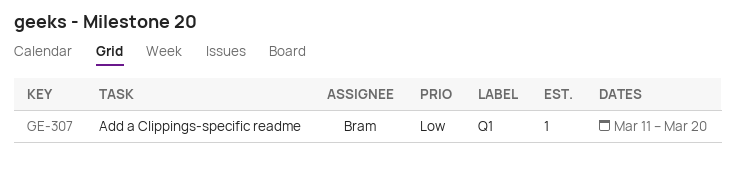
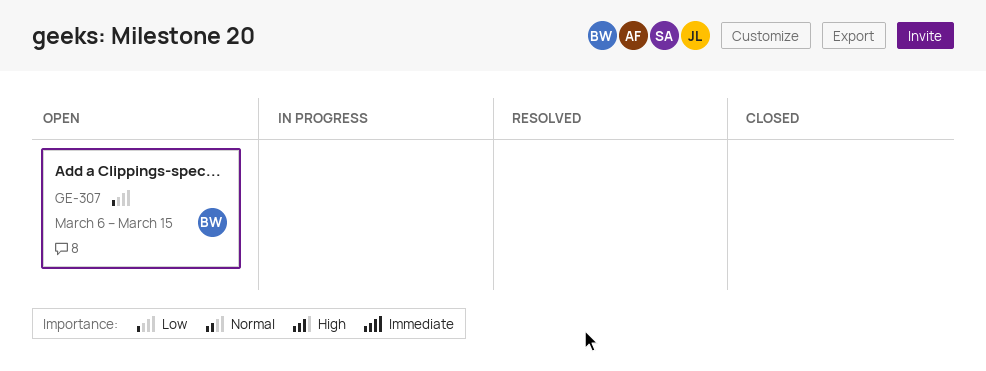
GE-307, start: Mar 11 -> Mar 6
GE-307, due: Mar 20 -> Mar 15

